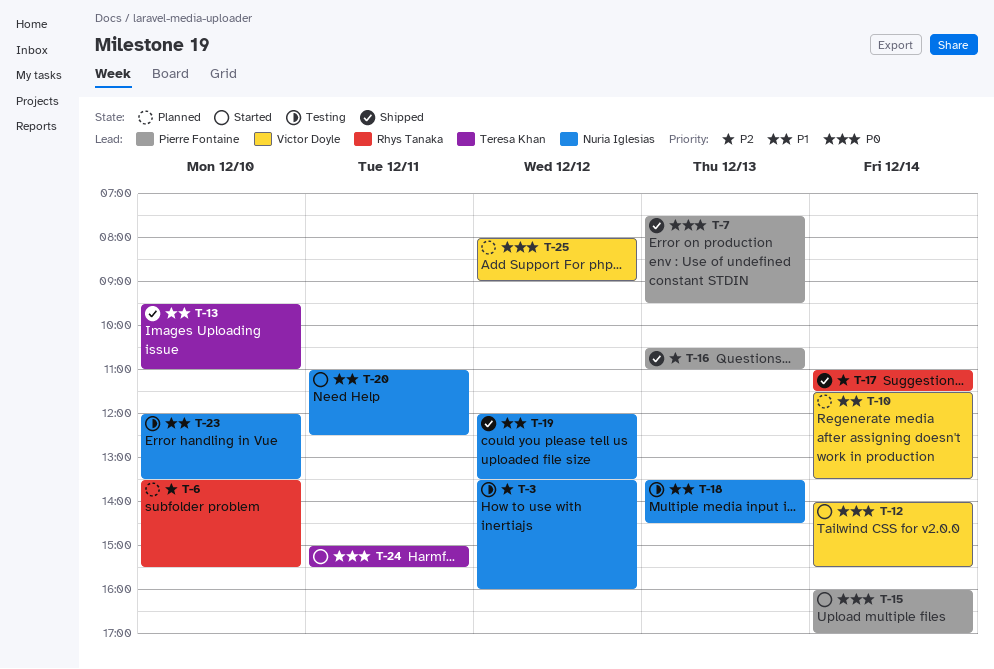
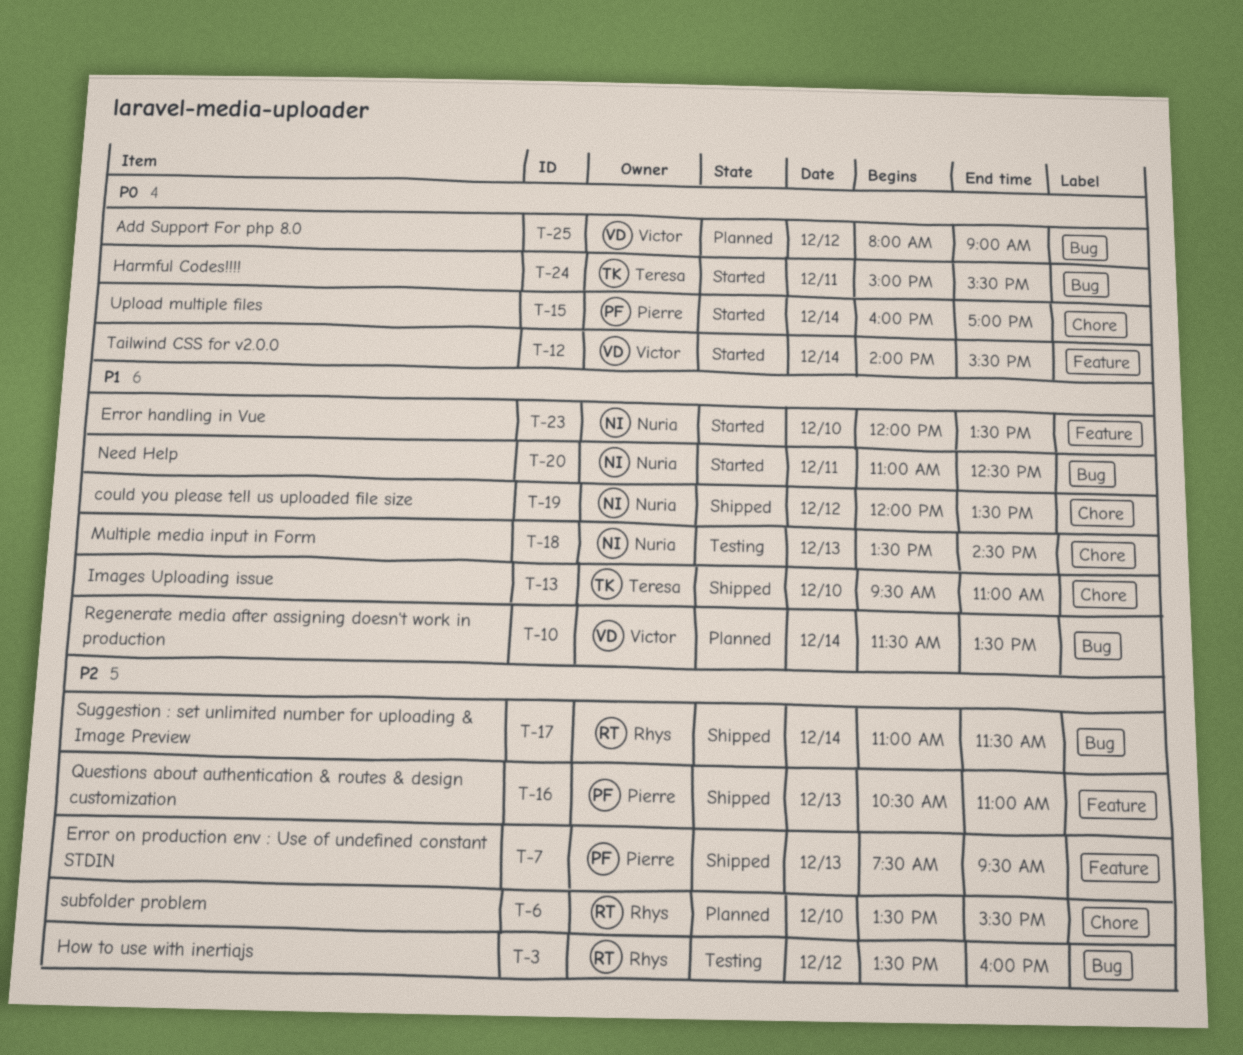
T-3, owner: Nuria Iglesias -> Rhys Tanaka
T-7, priority: P0 -> P2
T-23, status: Testing -> Started

